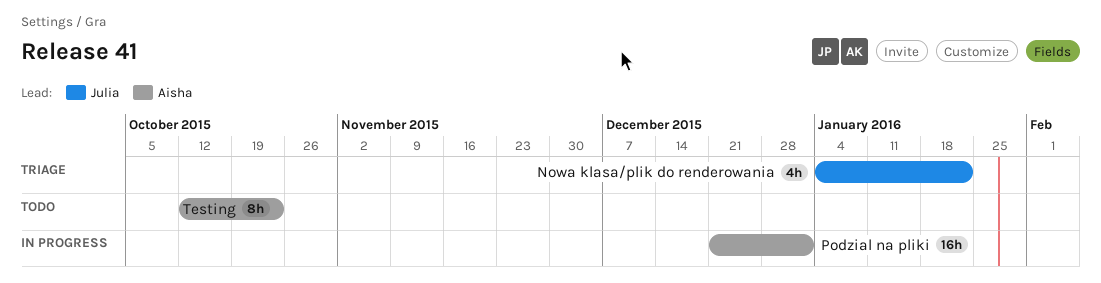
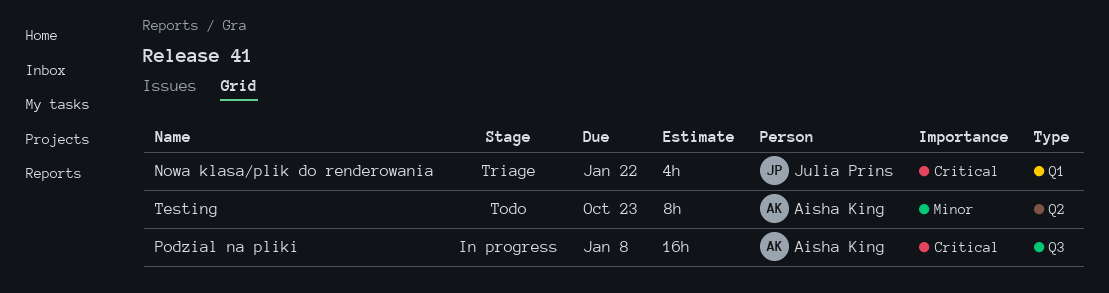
Podzial na pliki, due: Jan 1 -> Jan 8

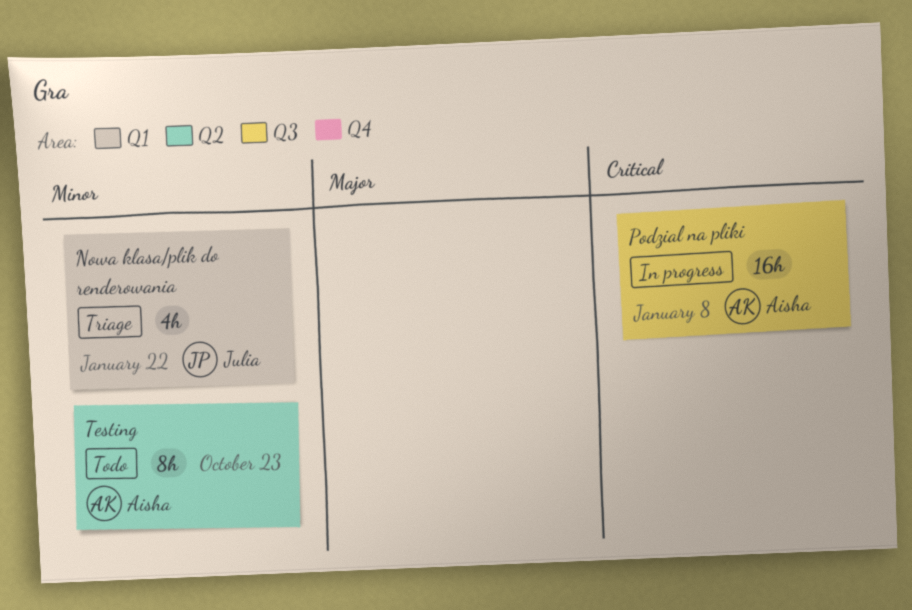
Nowa klasa/plik do renderowania, priority: Critical -> Minor

